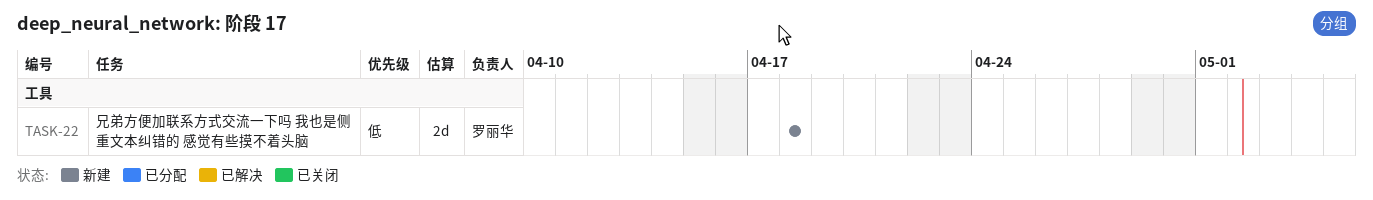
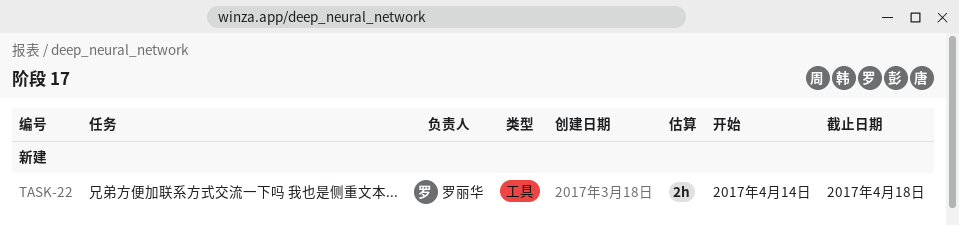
TASK-22, estimate: 2d -> 2h
TASK-22, start: Apr 18 -> Apr 14

